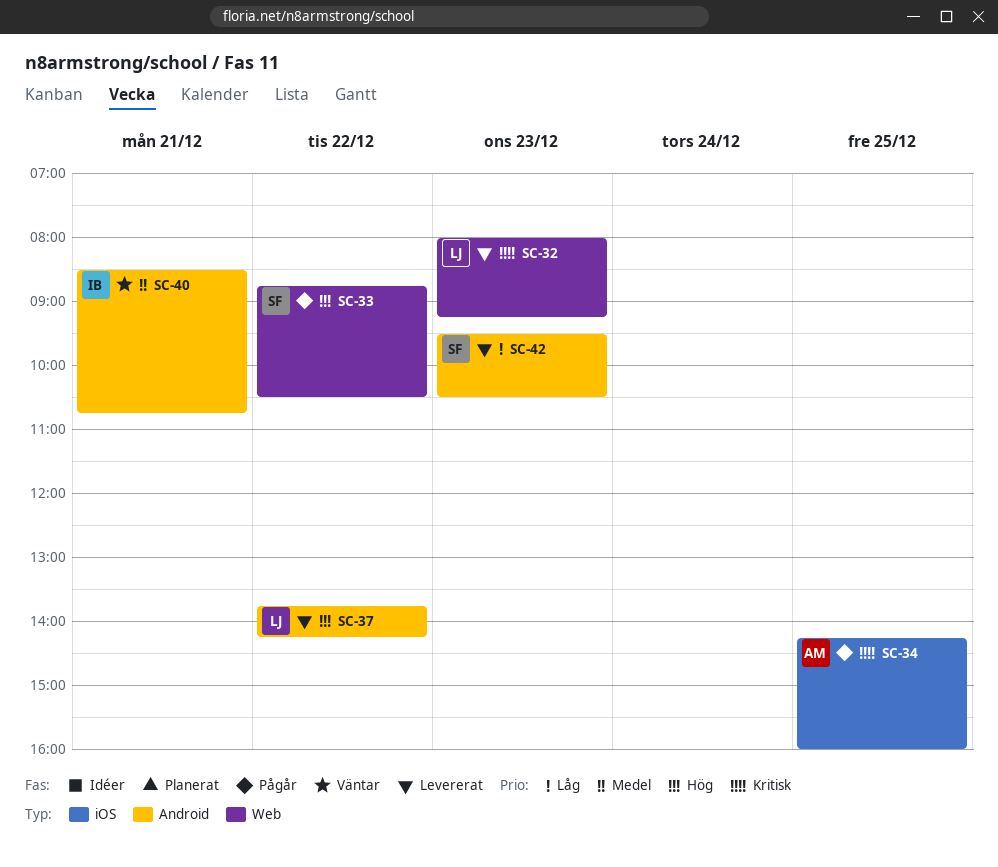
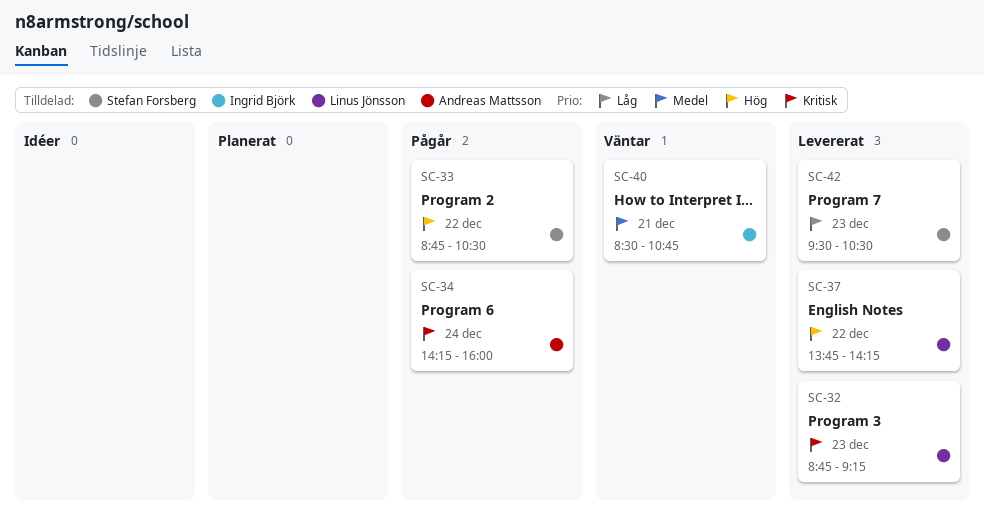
SC-32, begins: 08:00 -> 08:45
SC-34, day: Dec 25 -> Dec 24

